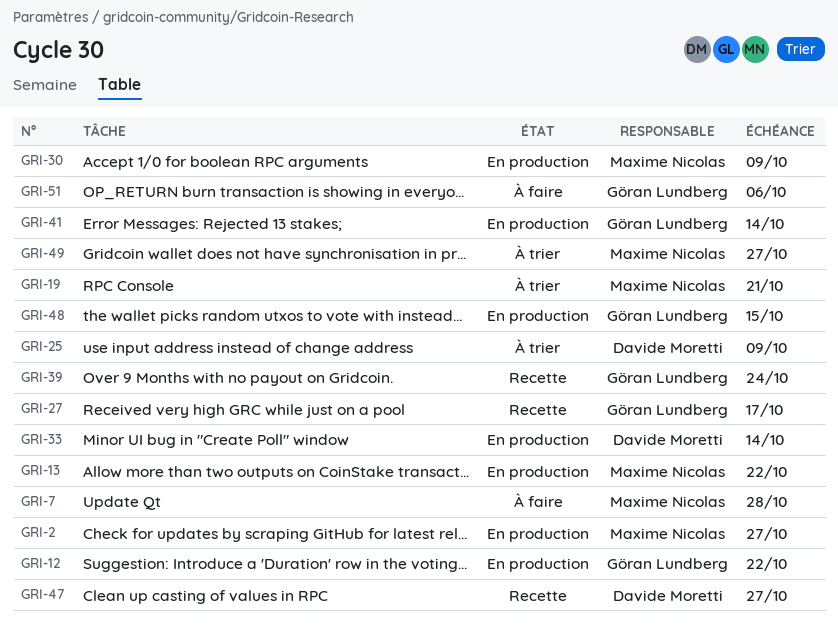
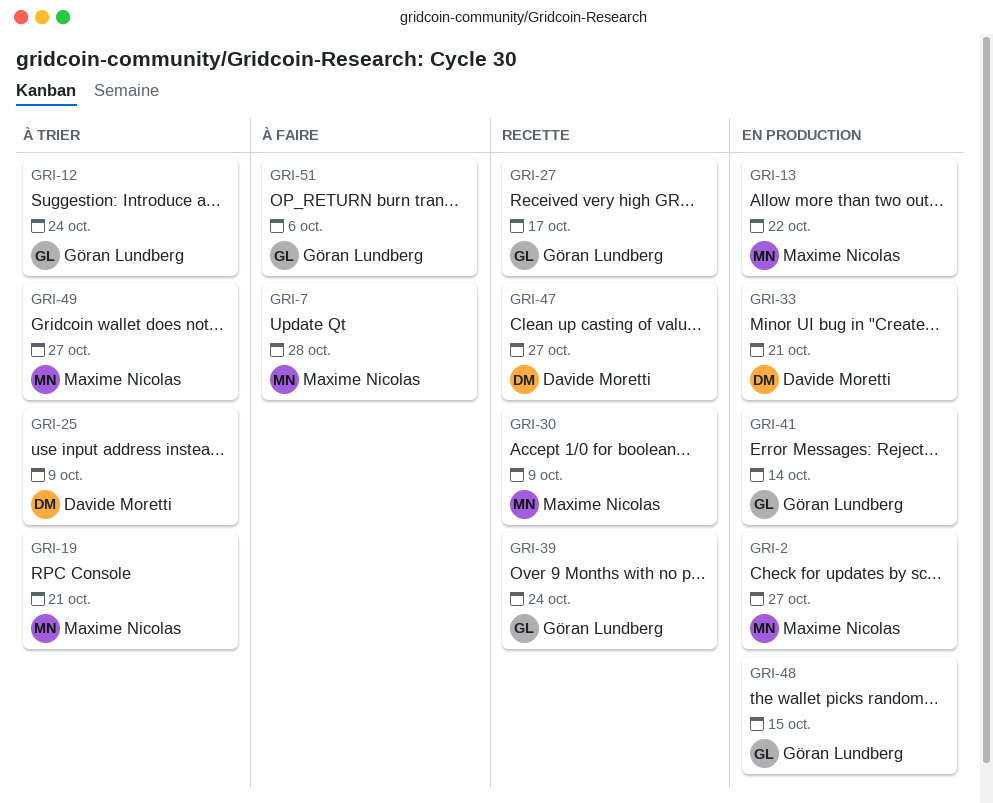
GRI-12, status: En production -> À trier
GRI-12, due: Oct 22 -> Oct 24
GRI-30, status: En production -> Recette
GRI-33, due: Oct 14 -> Oct 21

